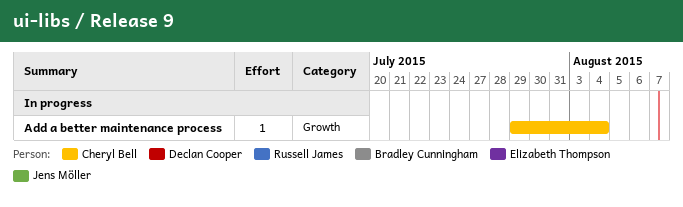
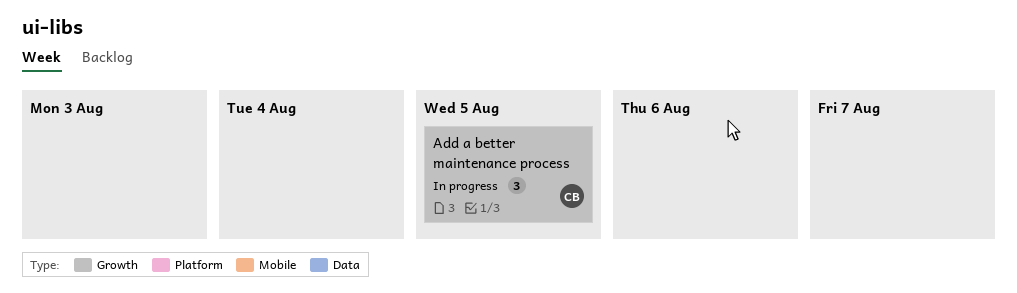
Add a better maintenance process, estimate: 1 -> 3
Add a better maintenance process, due: Aug 4 -> Aug 5

